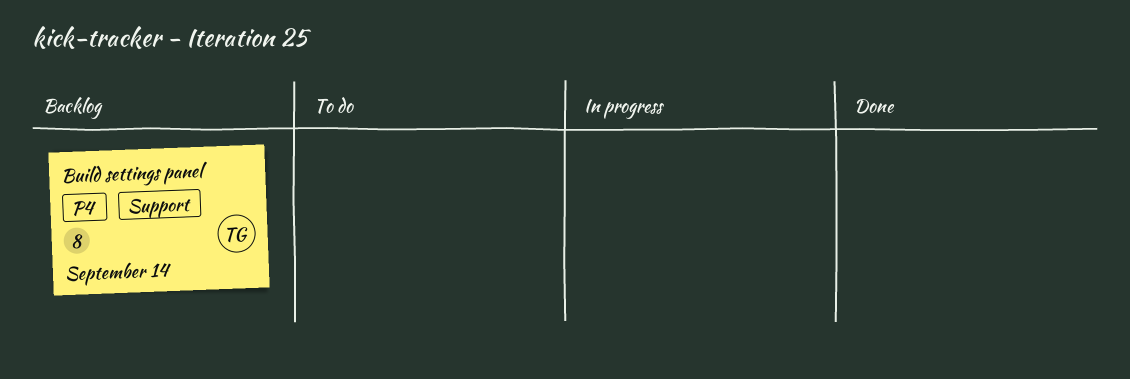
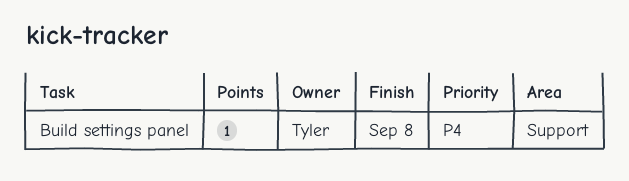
Build settings panel, estimate: 8 -> 1
Build settings panel, due: Sep 14 -> Sep 8

